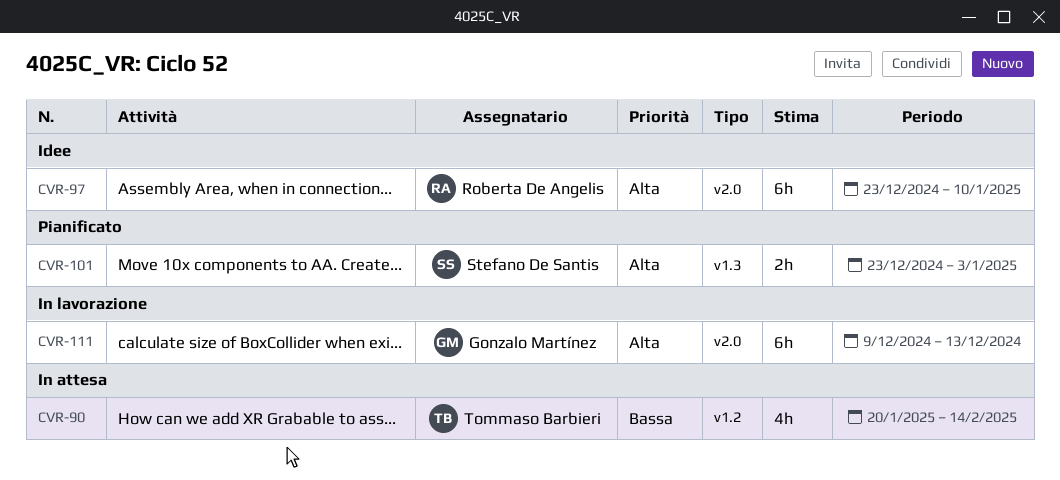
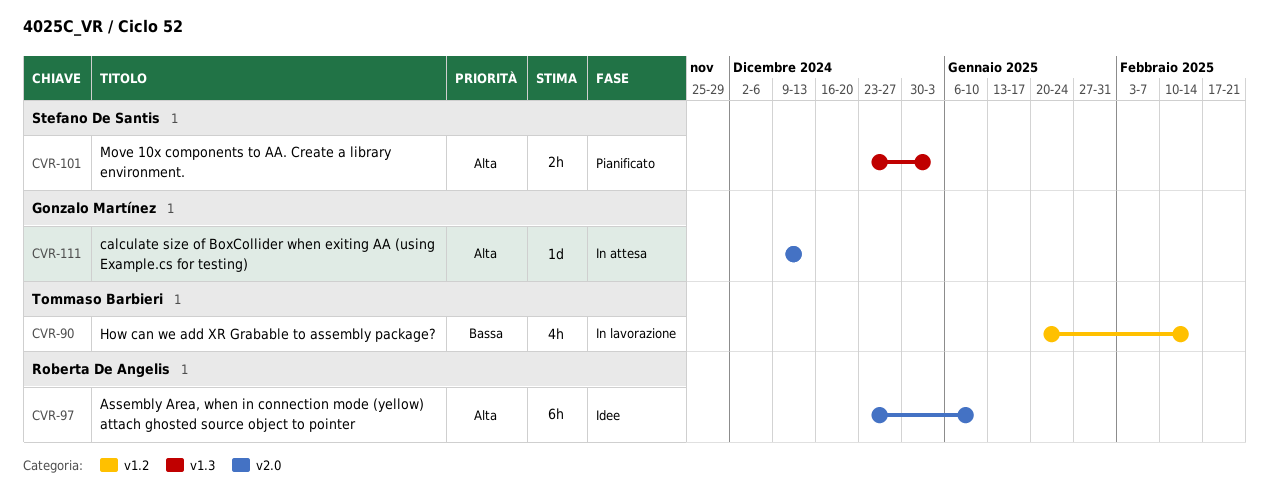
CVR-90, status: In attesa -> In lavorazione
CVR-111, status: In lavorazione -> In attesa
CVR-111, estimate: 6h -> 1d

